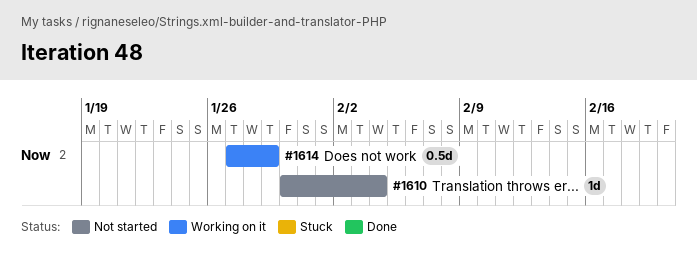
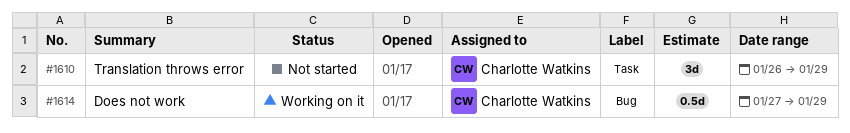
#1610, estimate: 1d -> 3d
#1610, start: Jan 30 -> Jan 26
#1610, due: Feb 4 -> Jan 29

